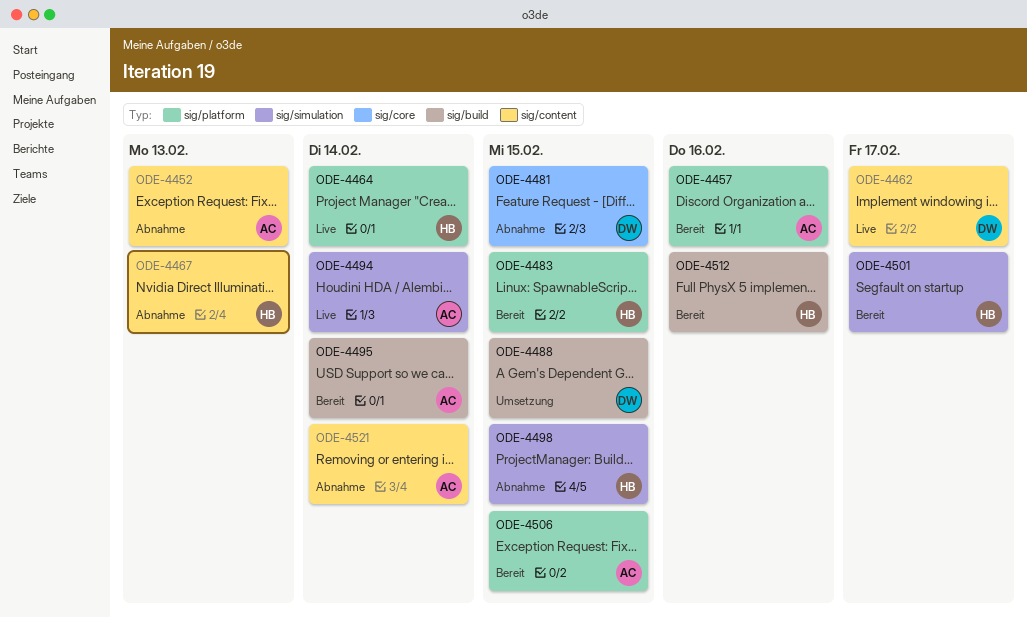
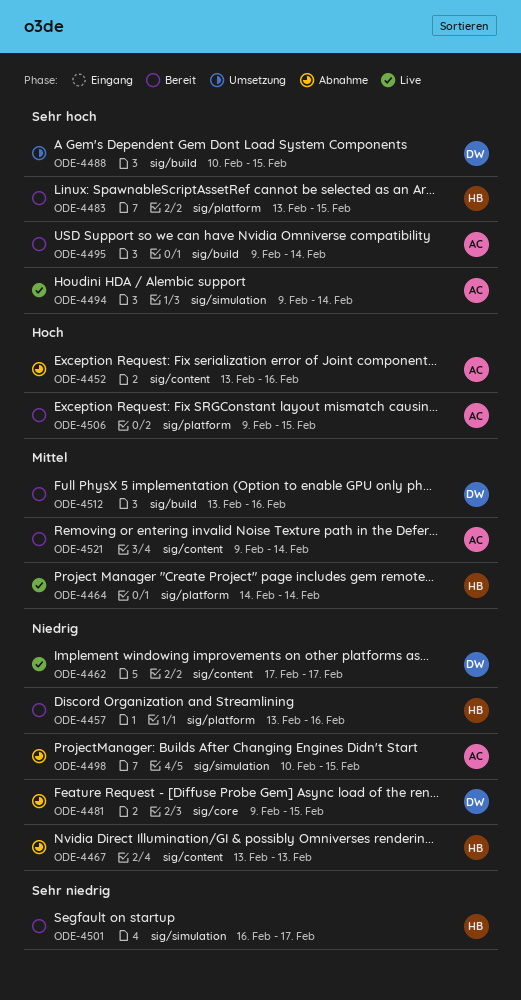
ODE-4452, due: Feb 13 -> Feb 16
ODE-4457, owner: AC -> HB
ODE-4498, owner: HB -> AC
ODE-4512, owner: HB -> DW
ODE-4521, status: Abnahme -> Bereit

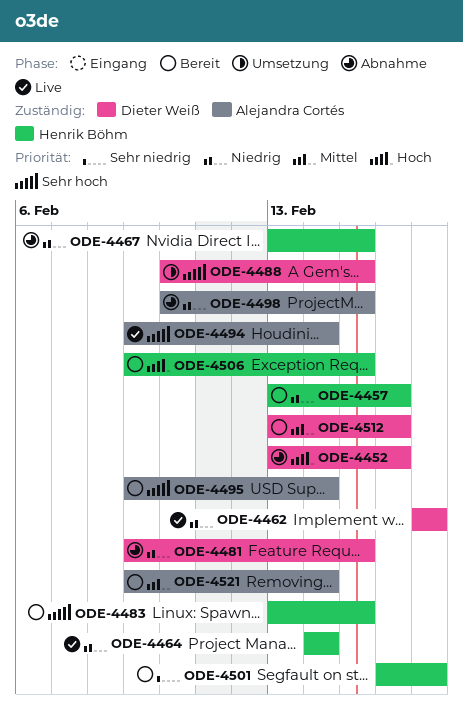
ODE-4452, owner: Alejandra Cortés -> Dieter Weiß
ODE-4464, priority: Mittel -> Niedrig
ODE-4467, due: Feb 13 -> Feb 15
ODE-4506, owner: Alejandra Cortés -> Henrik Böhm

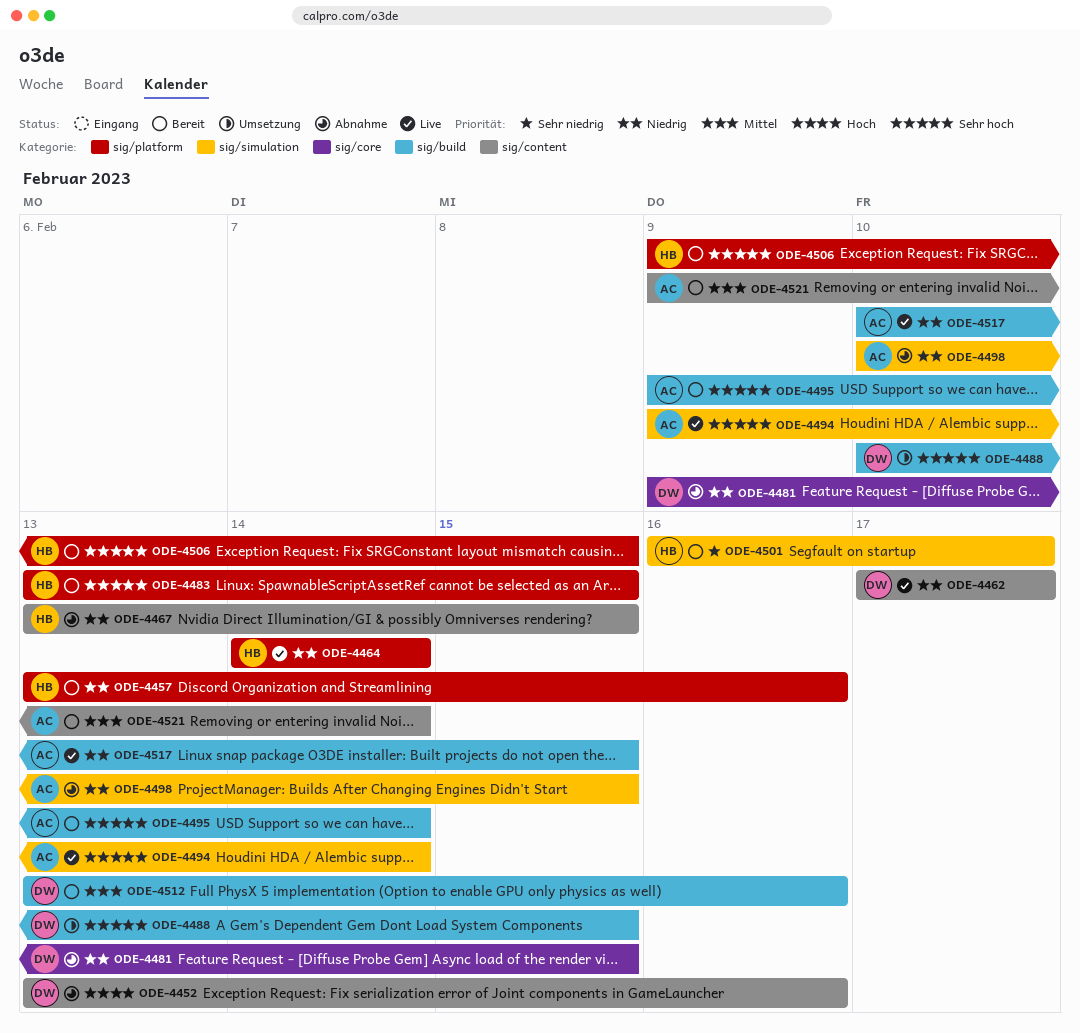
ODE-4506, priority: Hoch -> Sehr hoch
ODE-4517: none -> present

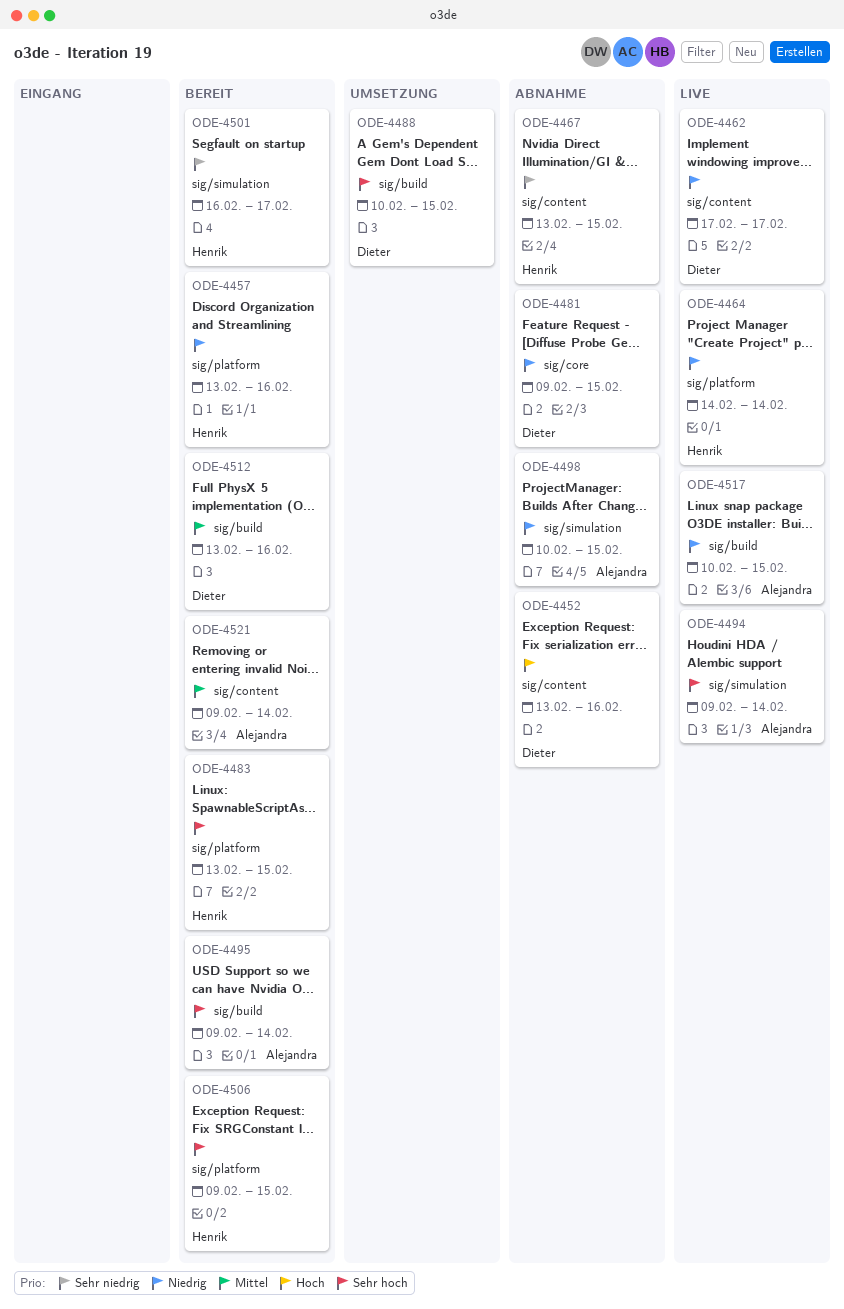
ODE-4467, priority: Niedrig -> Sehr niedrig

